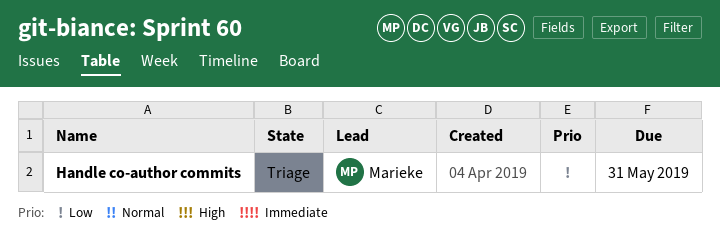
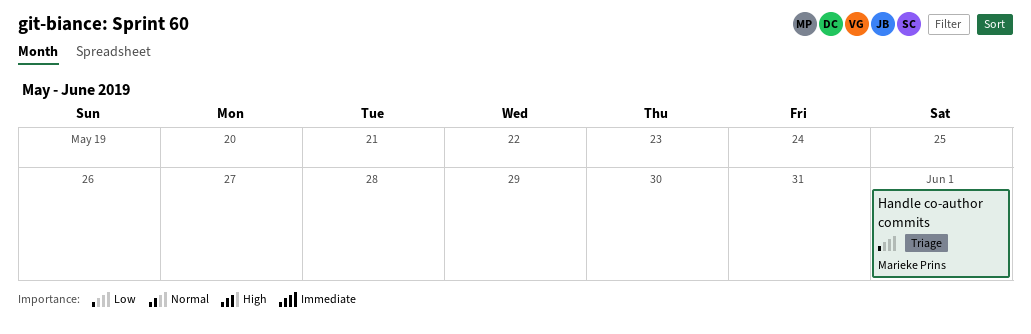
Handle co-author commits, due: May 31 -> Jun 1

